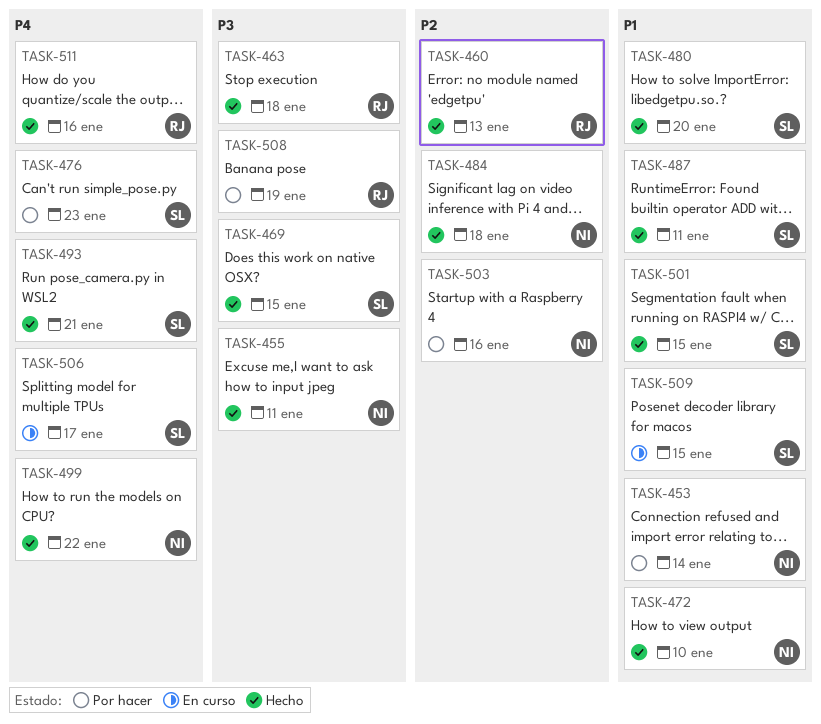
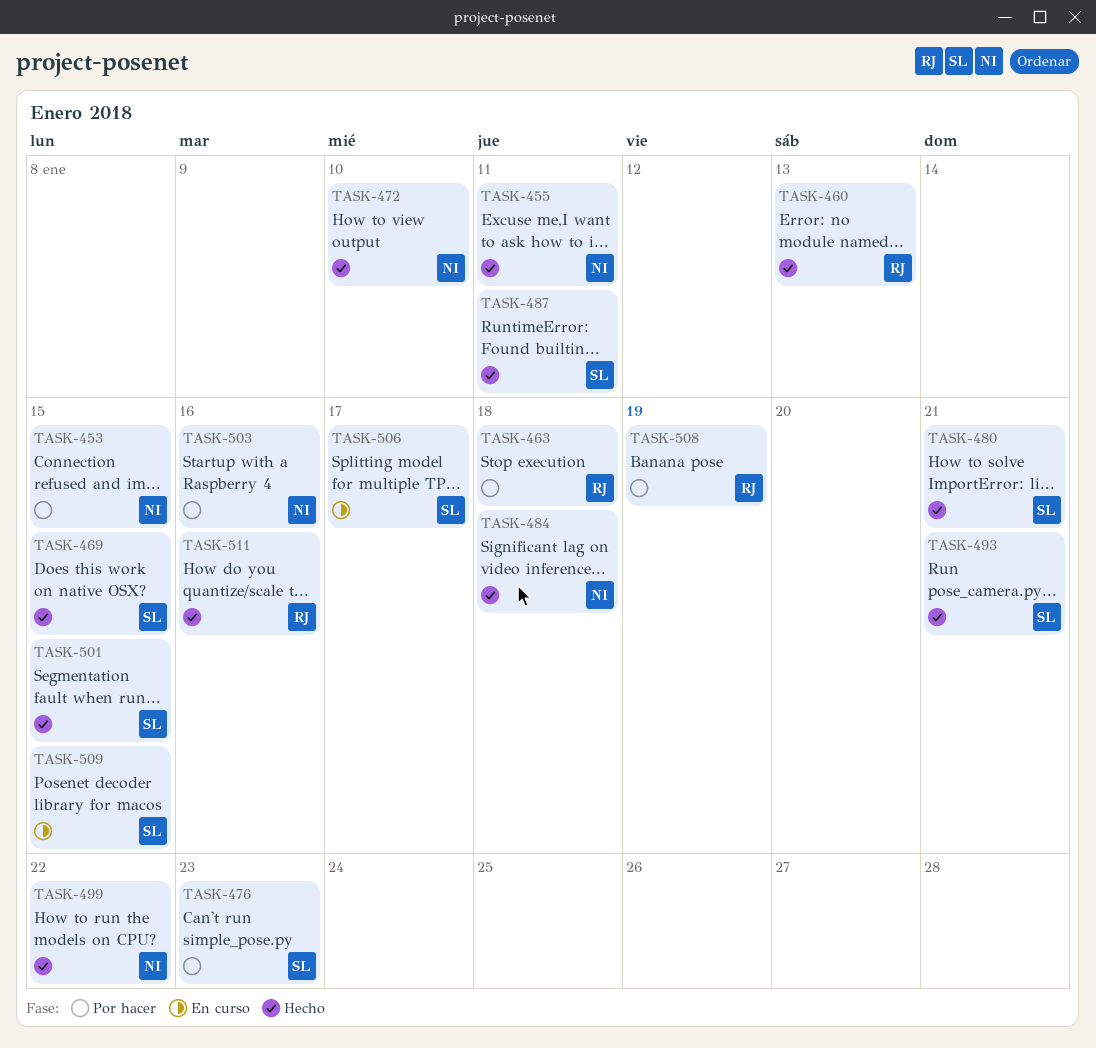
TASK-453, due: Jan 14 -> Jan 15
TASK-463, status: Hecho -> Por hacer
TASK-480, due: Jan 20 -> Jan 21

